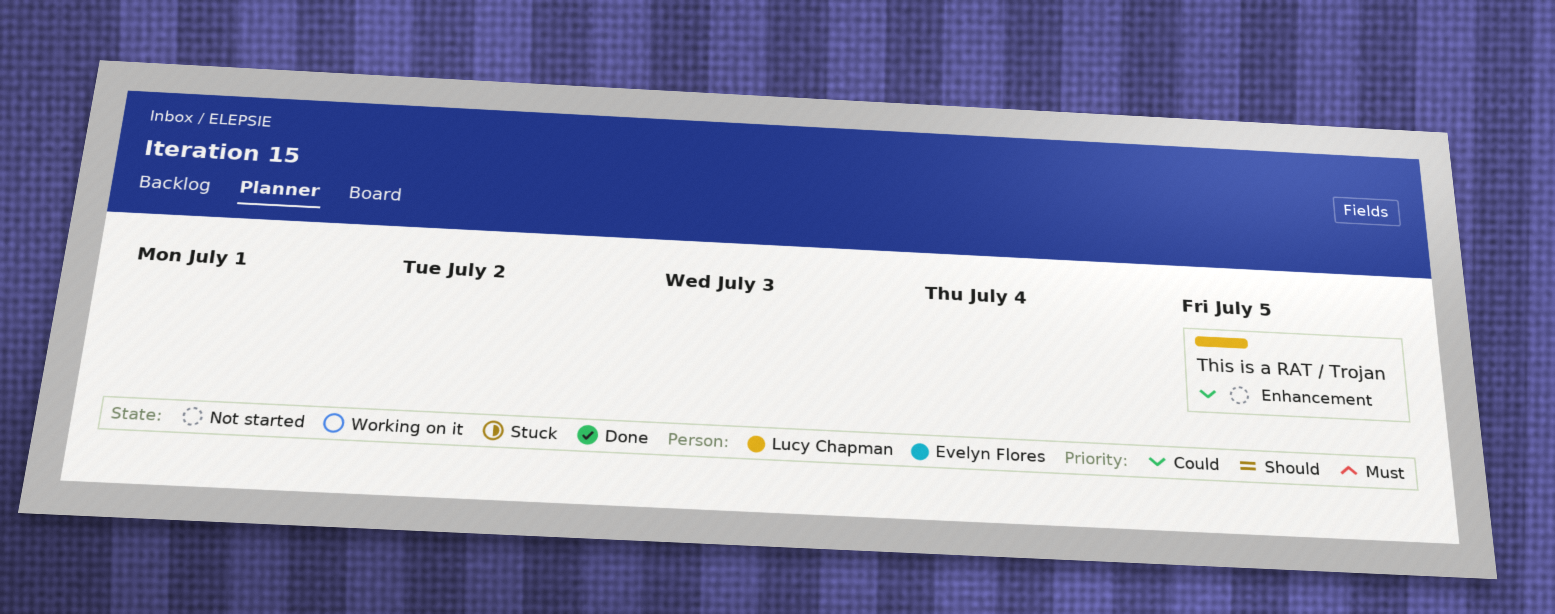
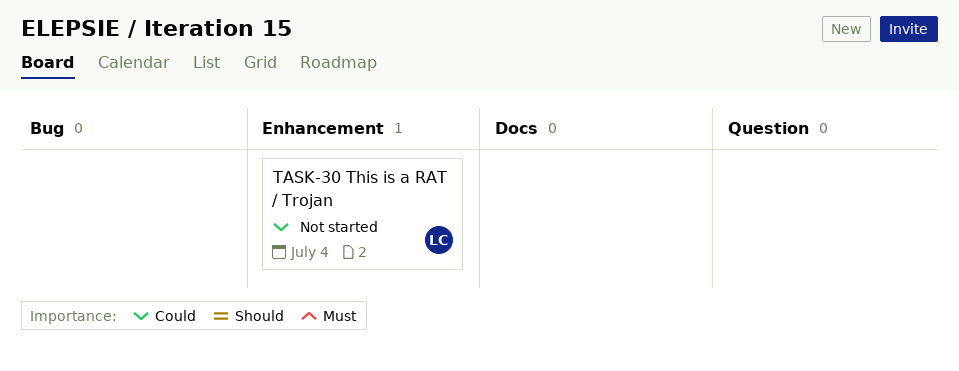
This is a RAT / Trojan, due: Jul 5 -> Jul 4

